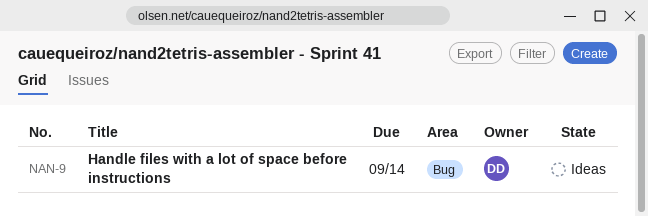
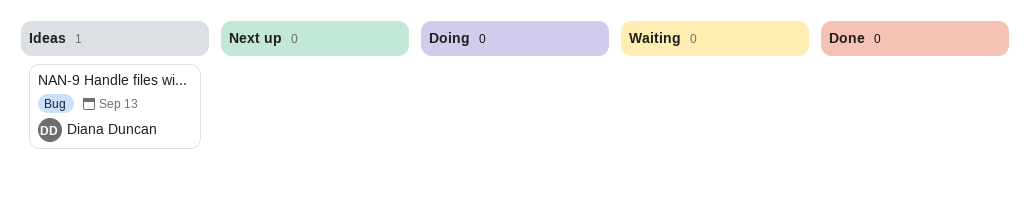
NAN-9, due: Sep 14 -> Sep 13

